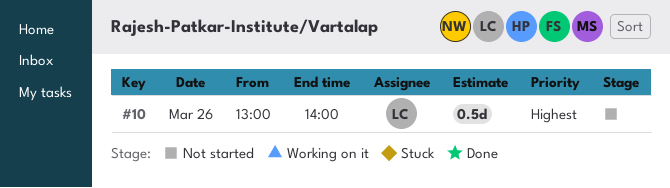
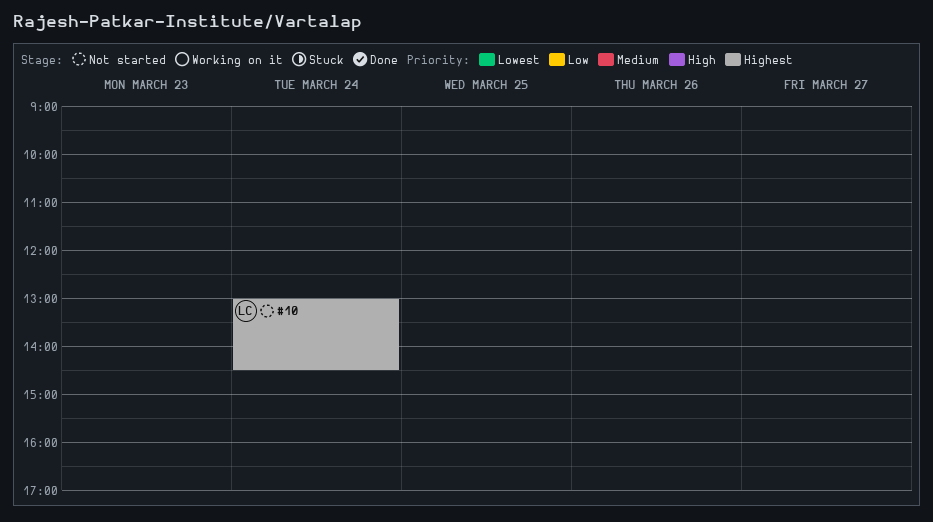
#10, day: Mar 26 -> Mar 24
#10, ends: 14:00 -> 14:30

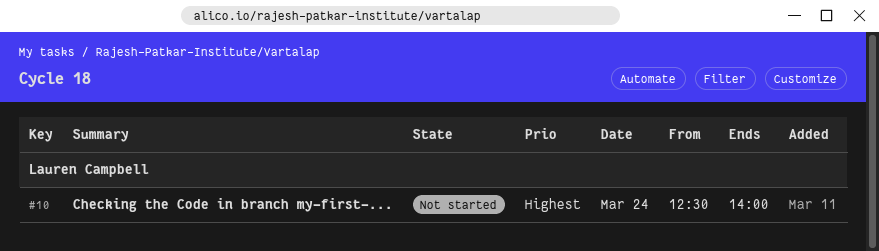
#10, begins: 13:00 -> 12:30
#10, ends: 14:30 -> 14:00

